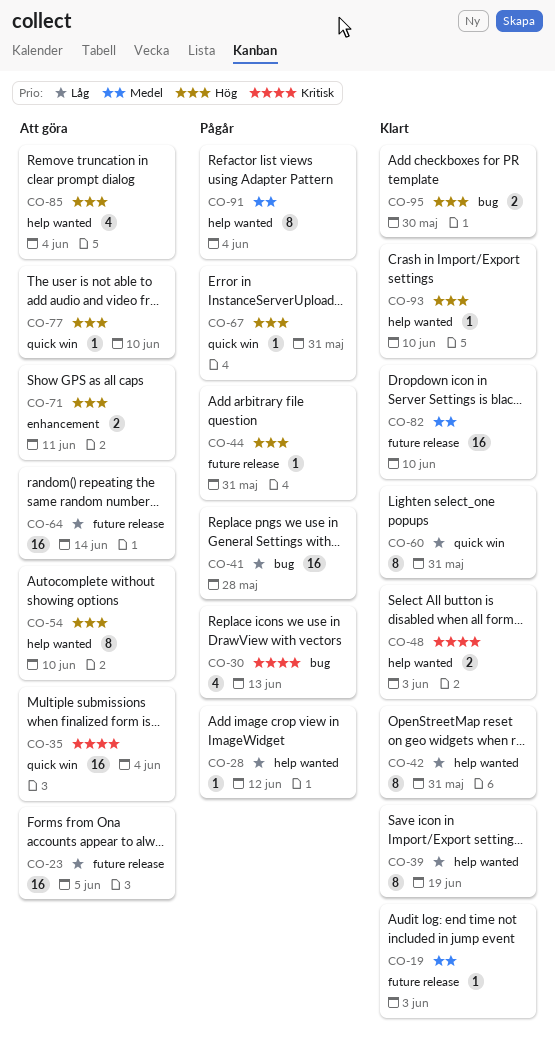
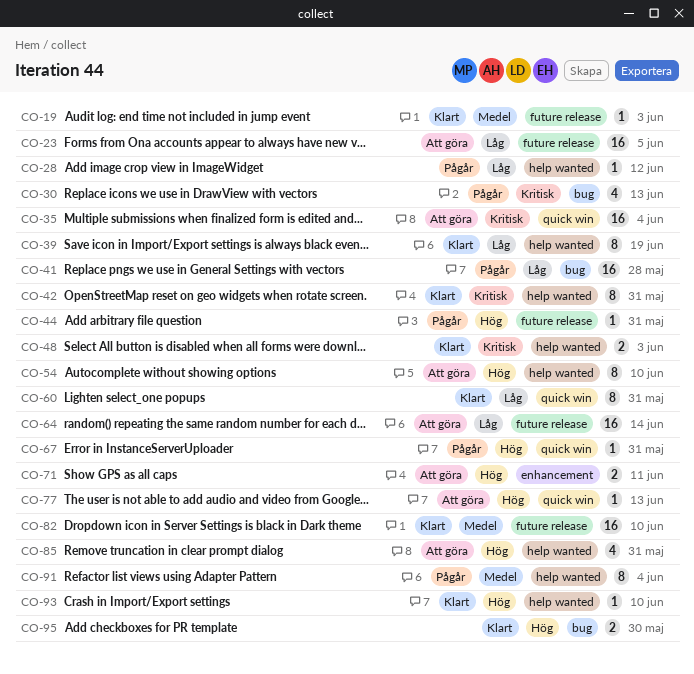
CO-42, priority: Låg -> Kritisk
CO-77, due: Jun 10 -> Jun 13
CO-85, due: Jun 4 -> May 31

